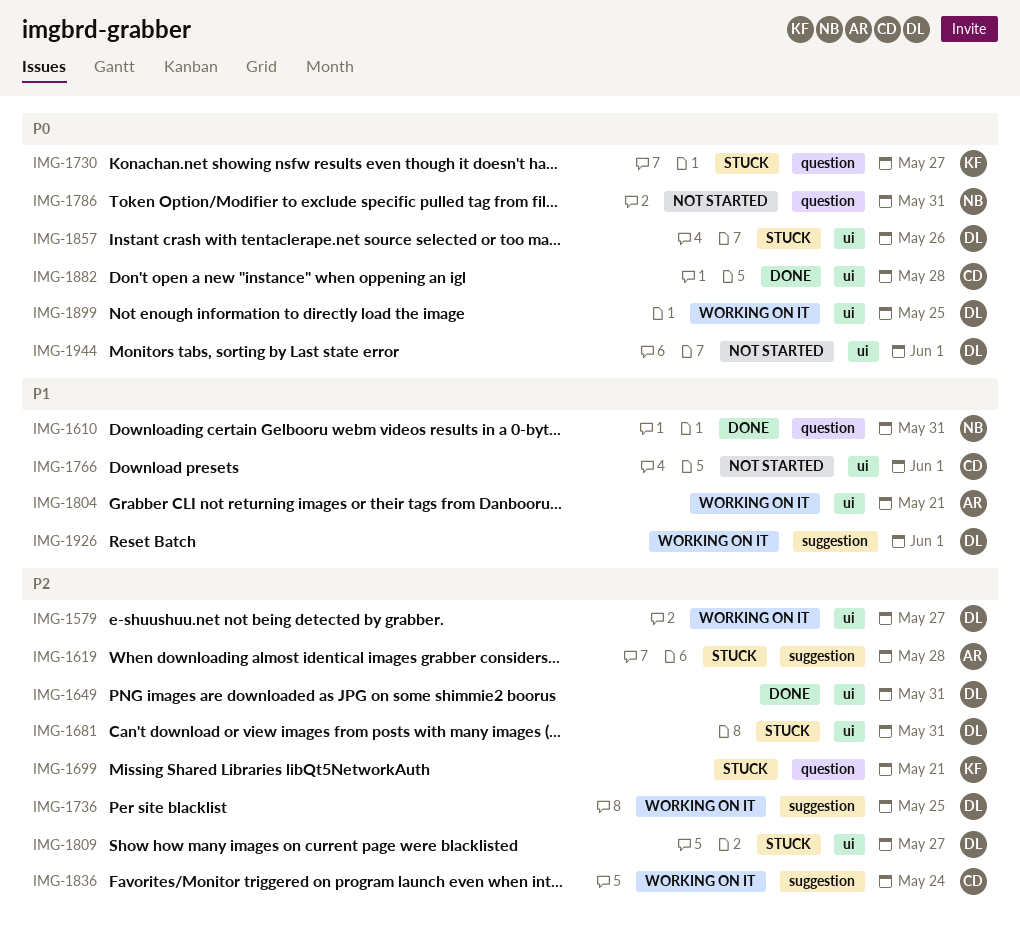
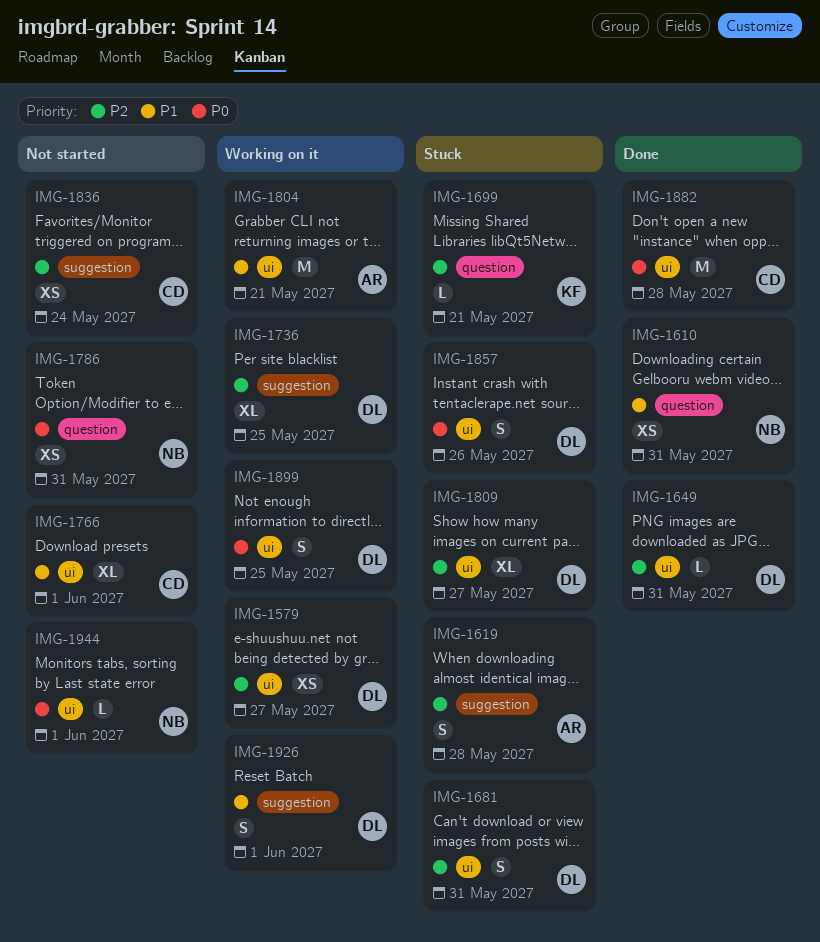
IMG-1730: present -> none
IMG-1836, status: Working on it -> Not started
IMG-1944, owner: DL -> NB

